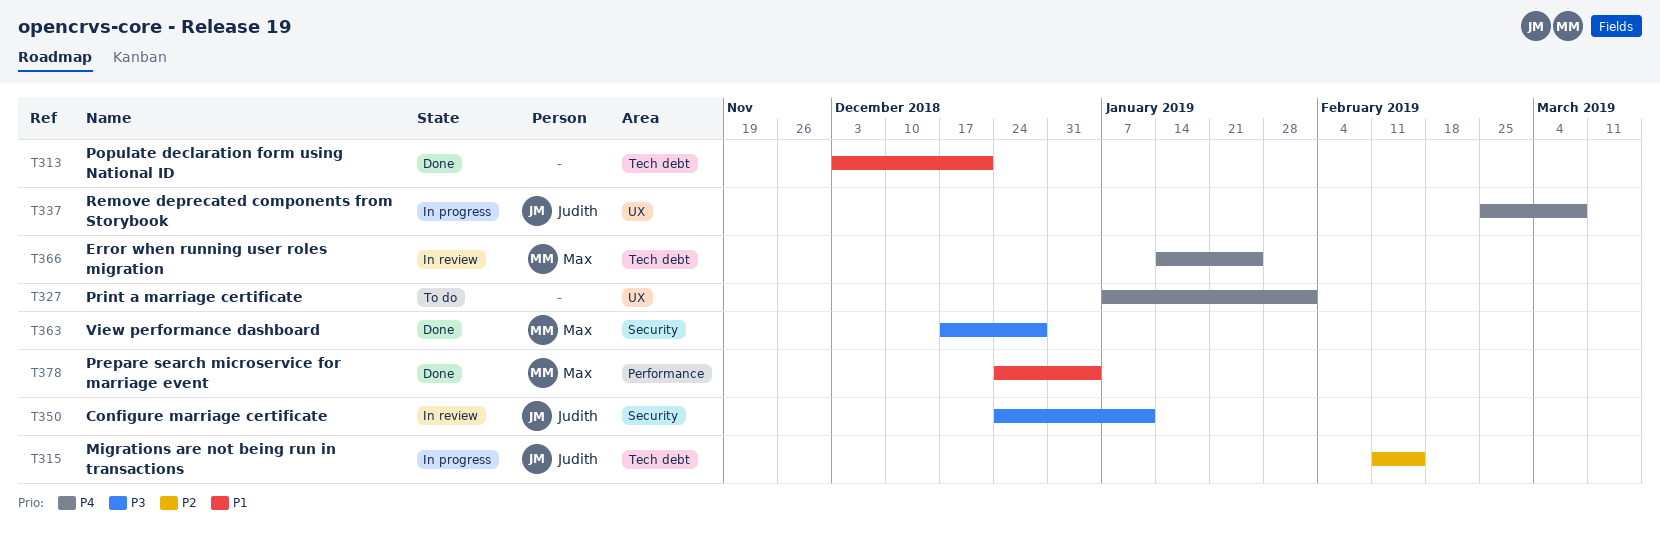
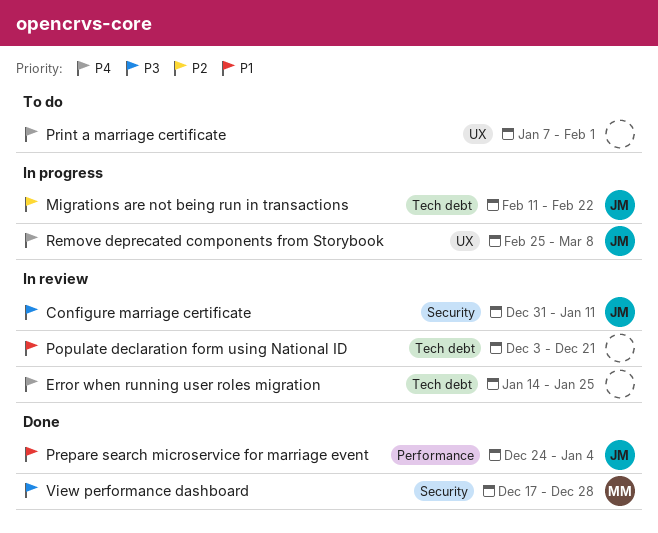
Configure marriage certificate, start: Dec 24 -> Dec 31
Error when running user roles migration, owner: Max -> none
Migrations are not being run in transactions, due: Feb 15 -> Feb 22
Populate declaration form using National ID, status: Done -> In review
Prepare search microservice for marriage event, owner: Max -> Judith

